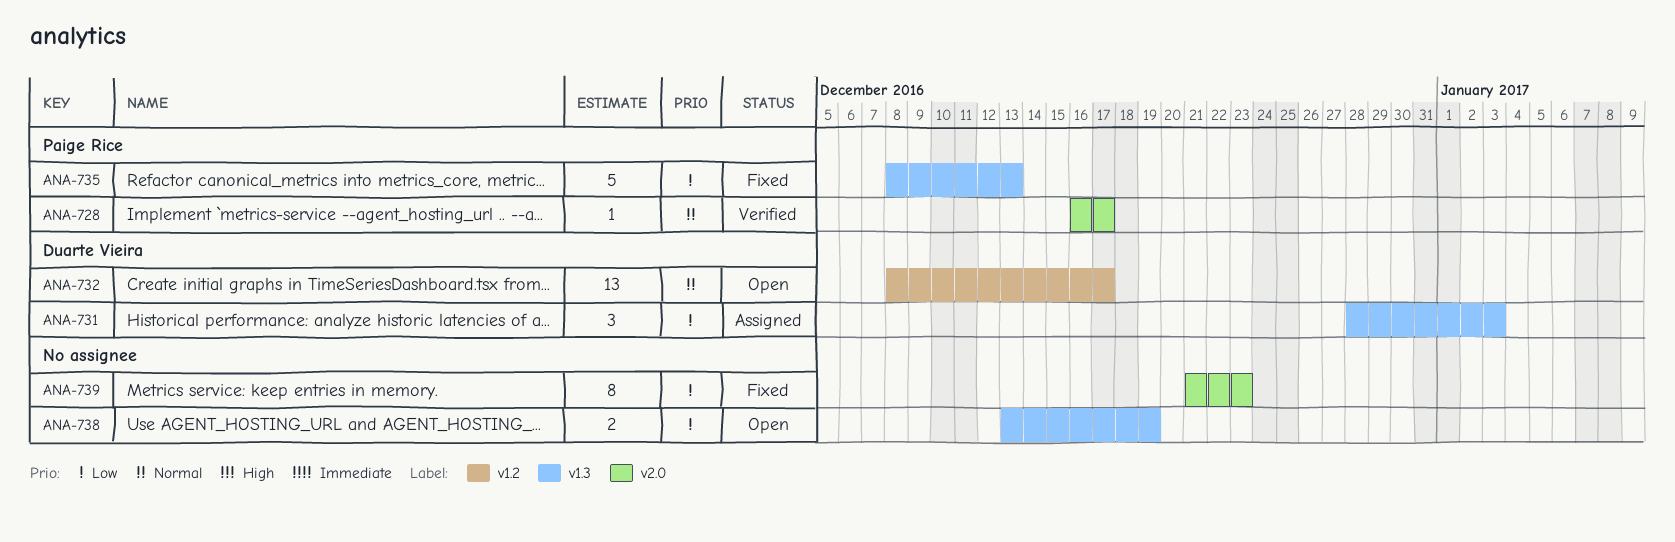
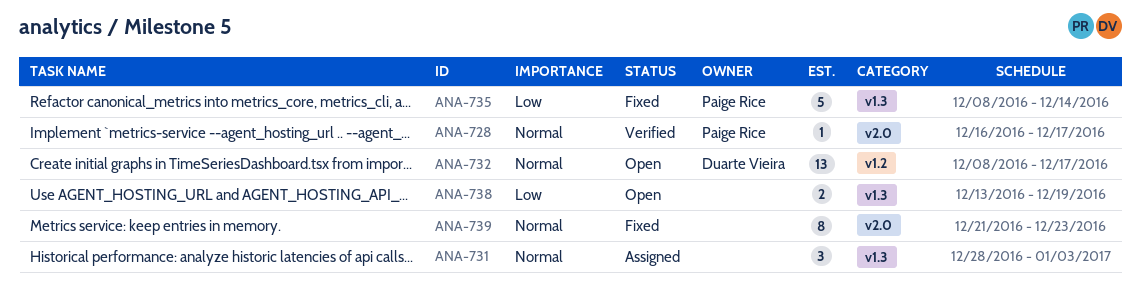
ANA-731, owner: Duarte Vieira -> none
ANA-731, priority: Low -> Normal
ANA-735, due: Dec 13 -> Dec 14
ANA-739, priority: Low -> Normal

